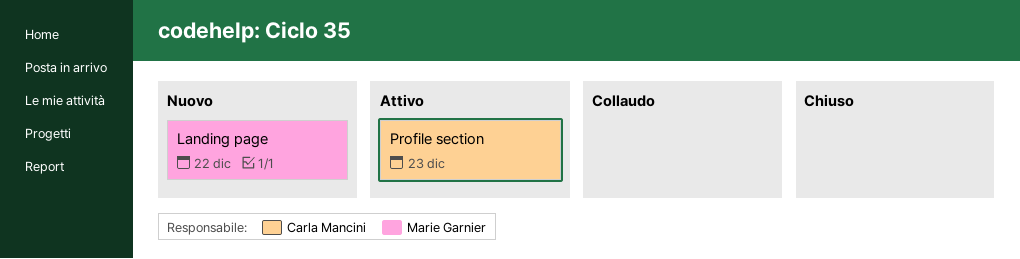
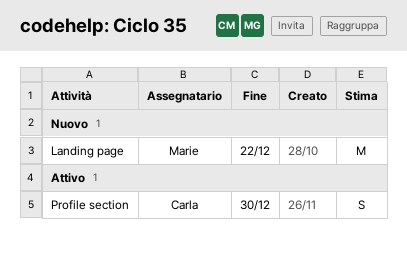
Profile section, due: Dec 23 -> Dec 30

